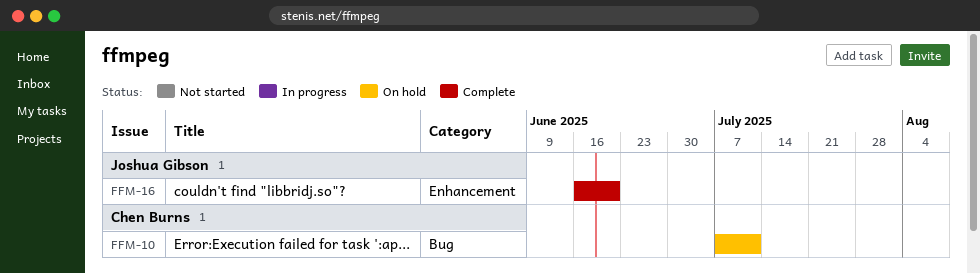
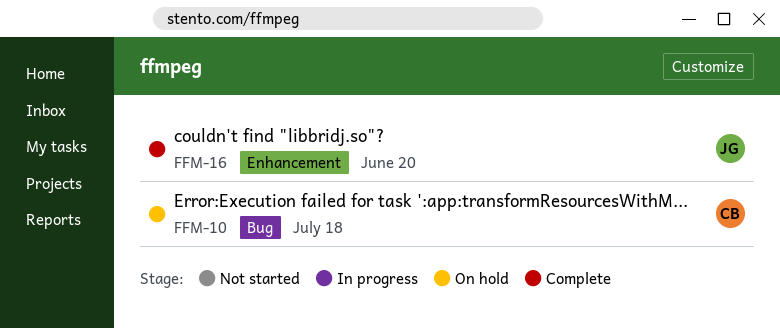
FFM-10, due: Jul 11 -> Jul 18

